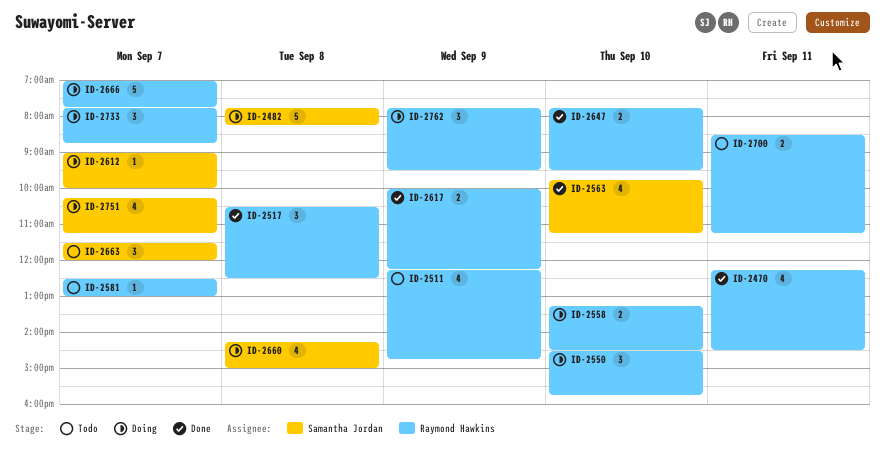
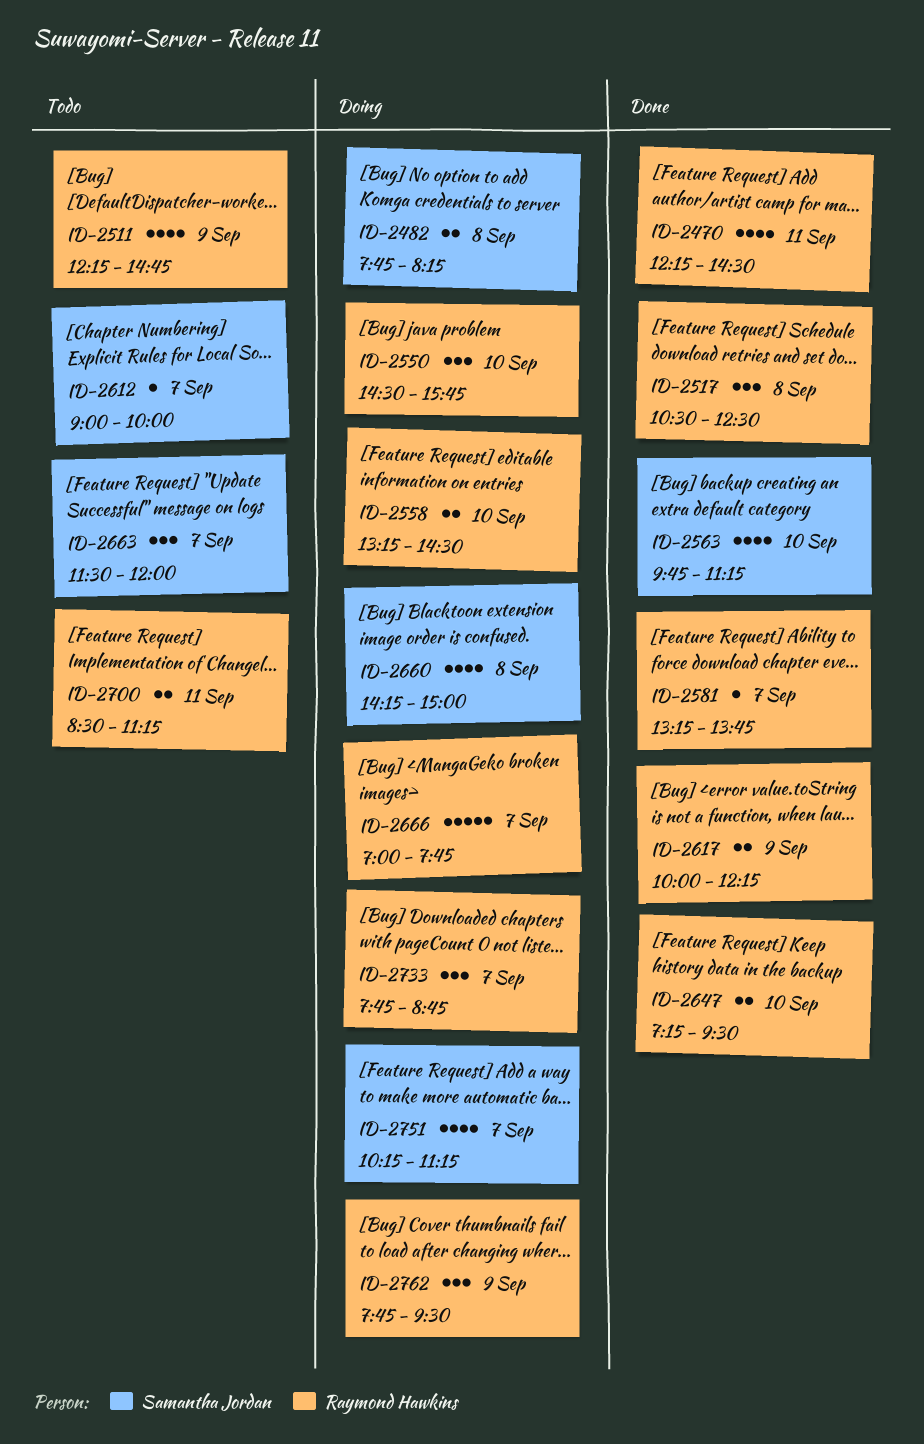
ID-2482, estimate: 5 -> 2
ID-2581, status: Todo -> Done
ID-2581, begins: 12:30 -> 13:15
ID-2581, ends: 13:00 -> 13:45
ID-2612, status: Doing -> Todo
ID-2647, begins: 07:45 -> 07:15

